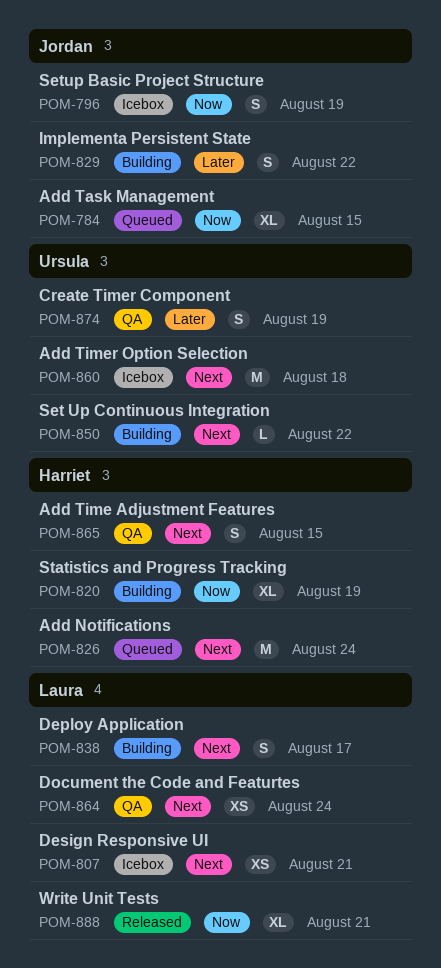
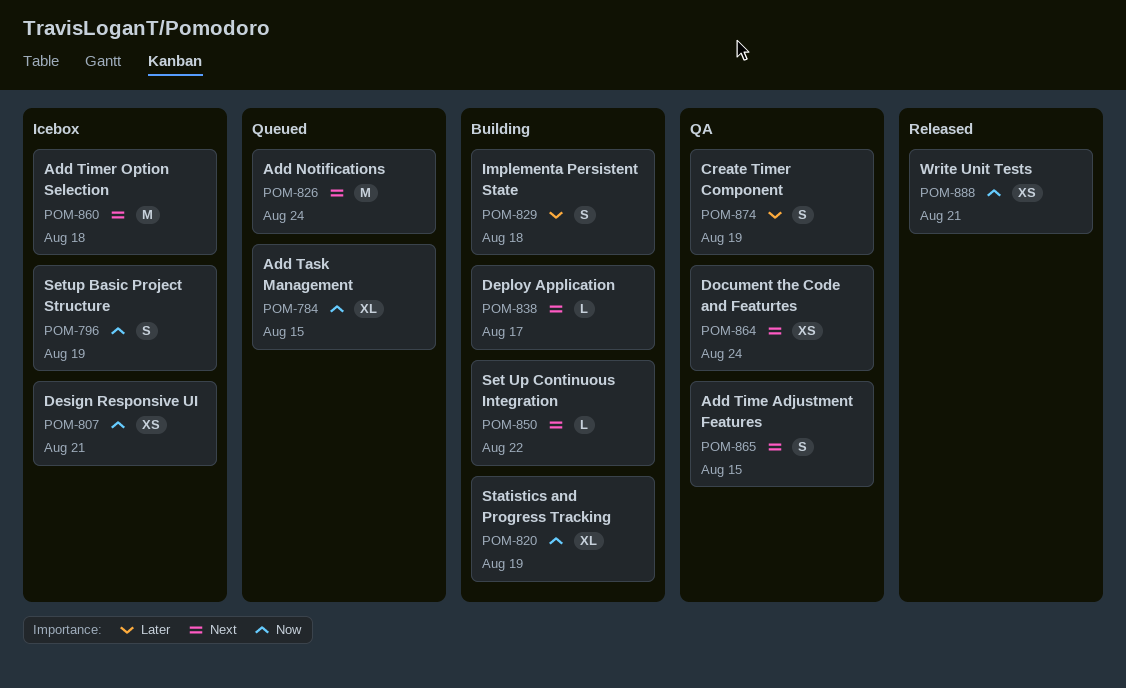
POM-807, priority: Next -> Now
POM-829, due: Aug 22 -> Aug 18
POM-838, estimate: S -> L
POM-888, estimate: XL -> XS

